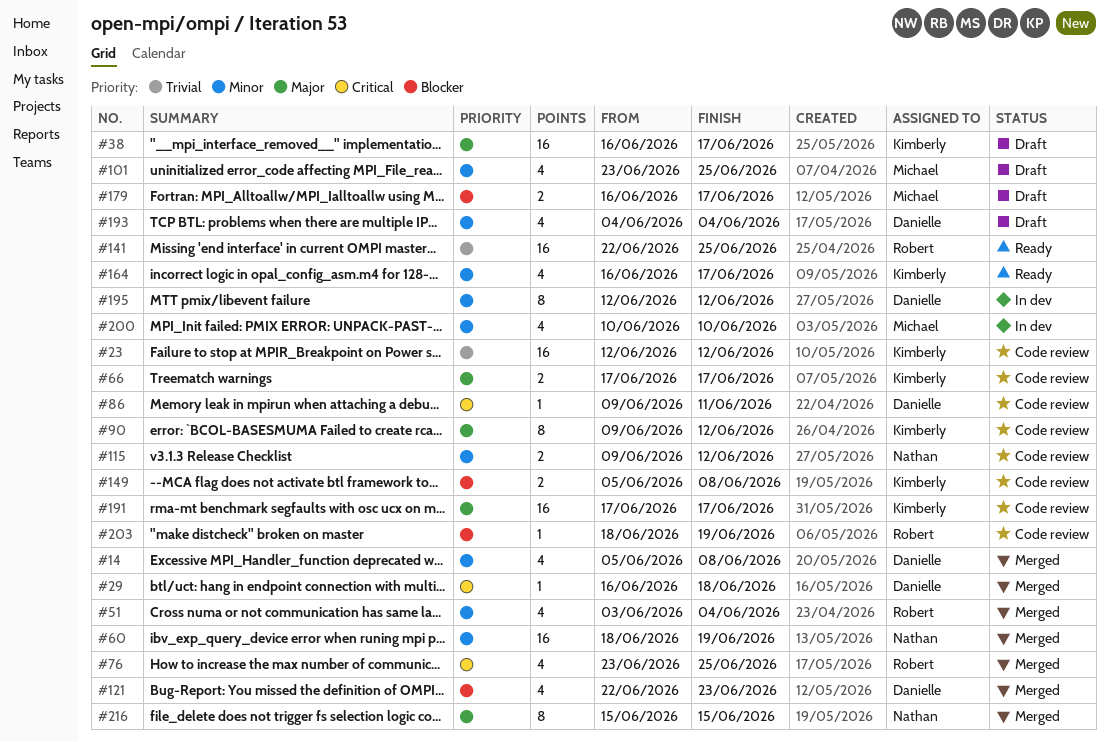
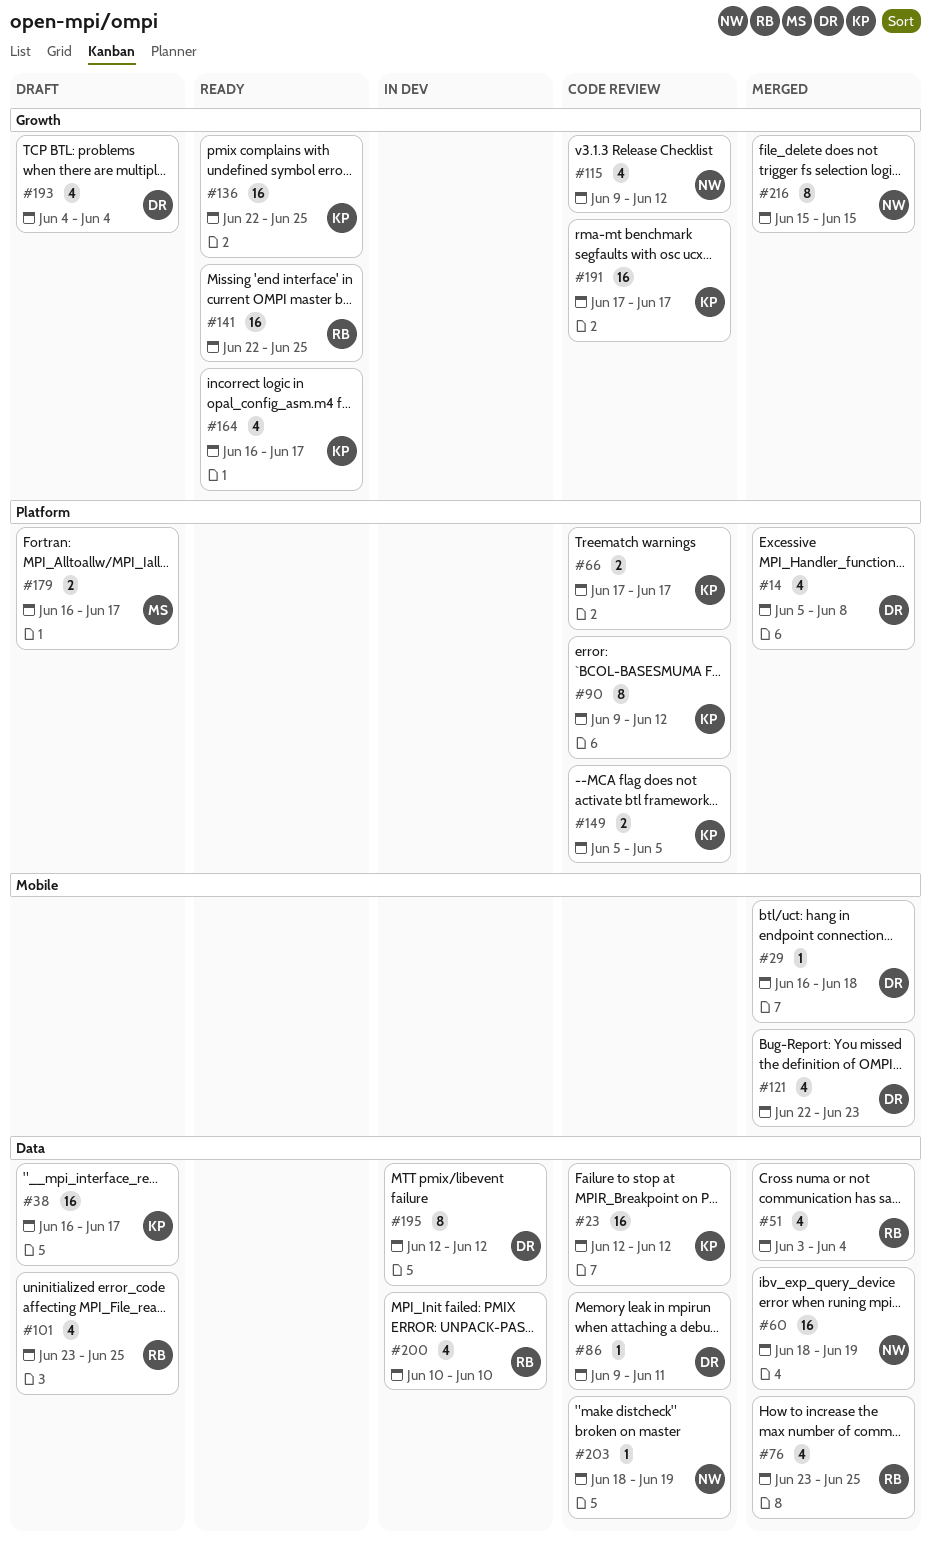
#101, owner: Michael -> Robert
#115, estimate: 2 -> 4
#136: none -> present
#149, due: Jun 8 -> Jun 5
#200, owner: Michael -> Robert
#203, owner: Robert -> Nathan

